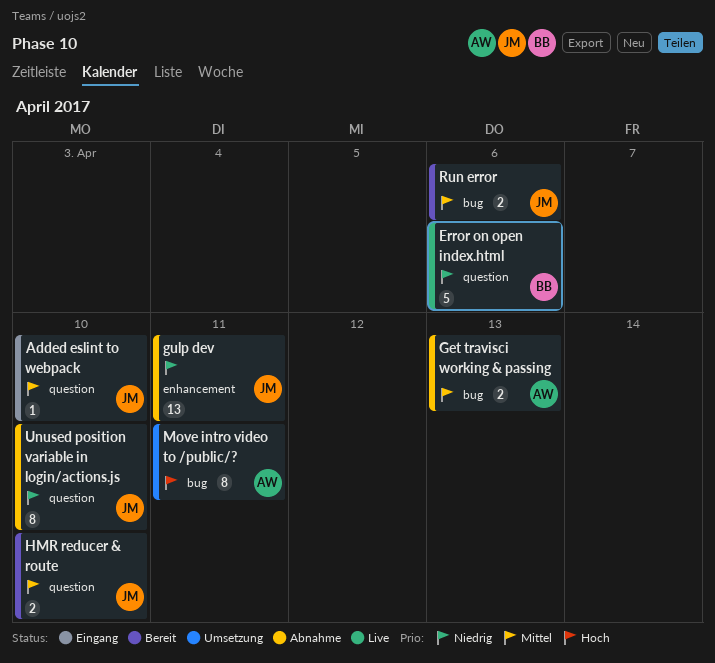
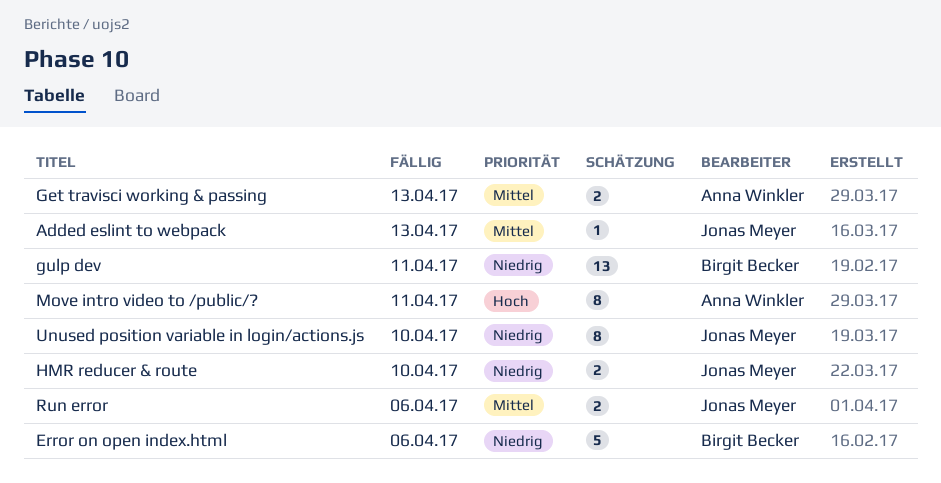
Added eslint to webpack, due: Apr 10 -> Apr 13
gulp dev, owner: Jonas Meyer -> Birgit Becker
HMR reducer & route, priority: Mittel -> Niedrig

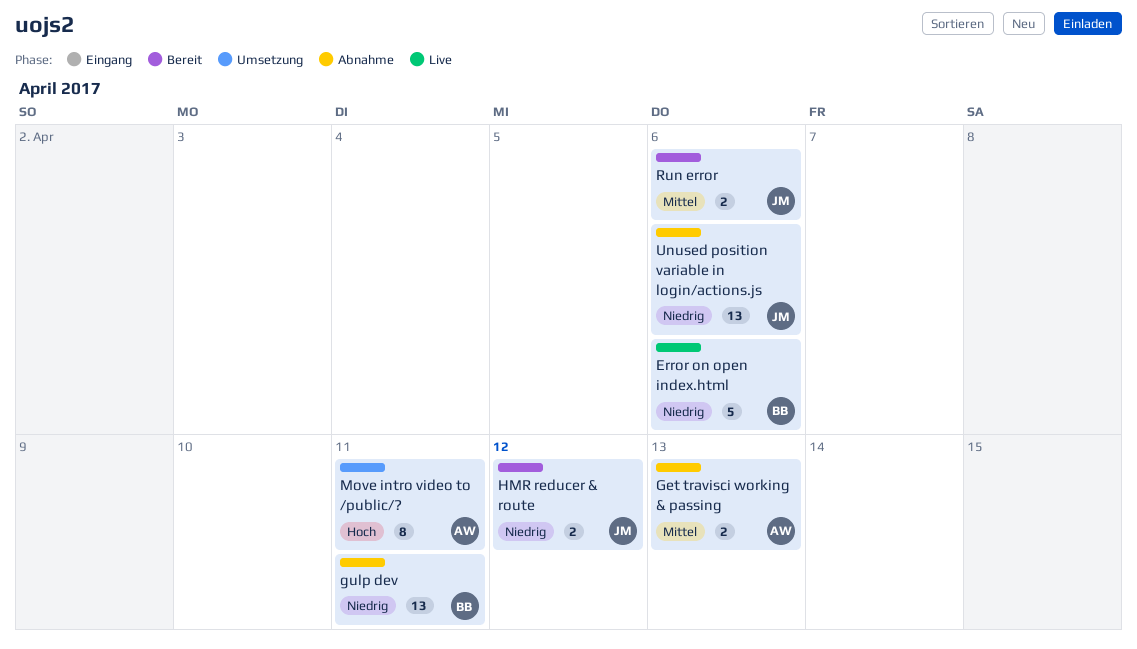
Added eslint to webpack: present -> none
HMR reducer & route, due: Apr 10 -> Apr 12
Unused position variable in login/actions.js, estimate: 8 -> 13
Unused position variable in login/actions.js, due: Apr 10 -> Apr 6

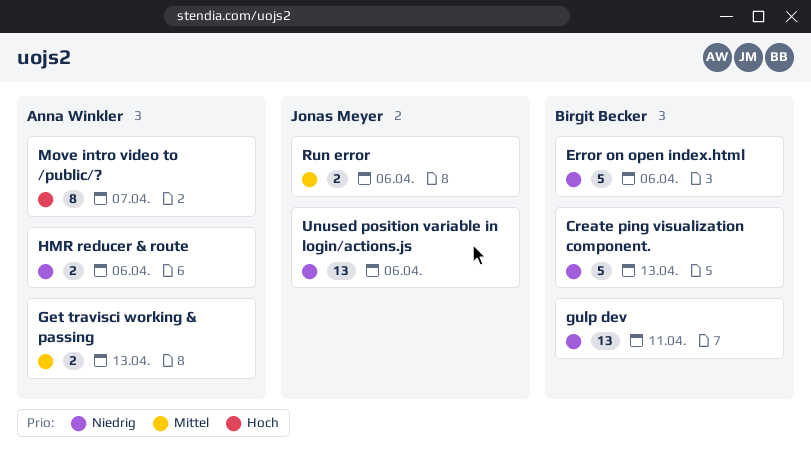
Create ping visualization component.: none -> present
HMR reducer & route, owner: Jonas Meyer -> Anna Winkler
HMR reducer & route, due: Apr 12 -> Apr 6
Move intro video to /public/?, due: Apr 11 -> Apr 7

